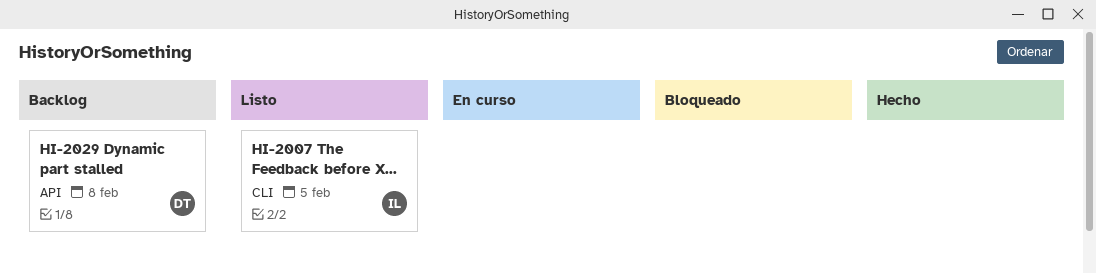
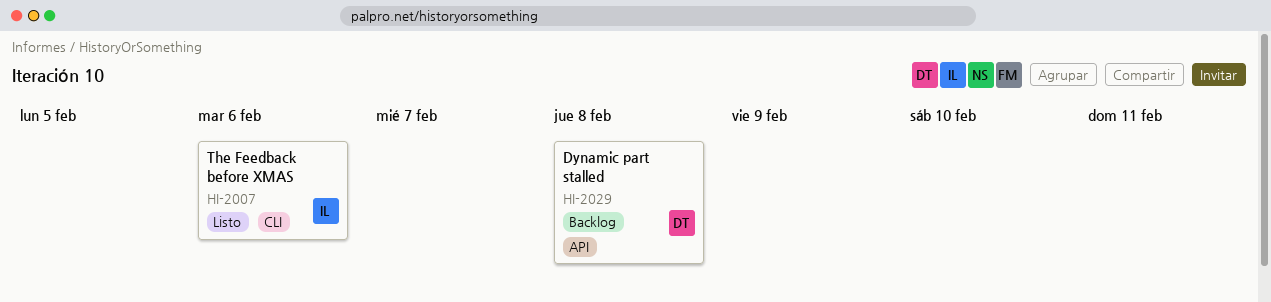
HI-2007, due: Feb 5 -> Feb 6

